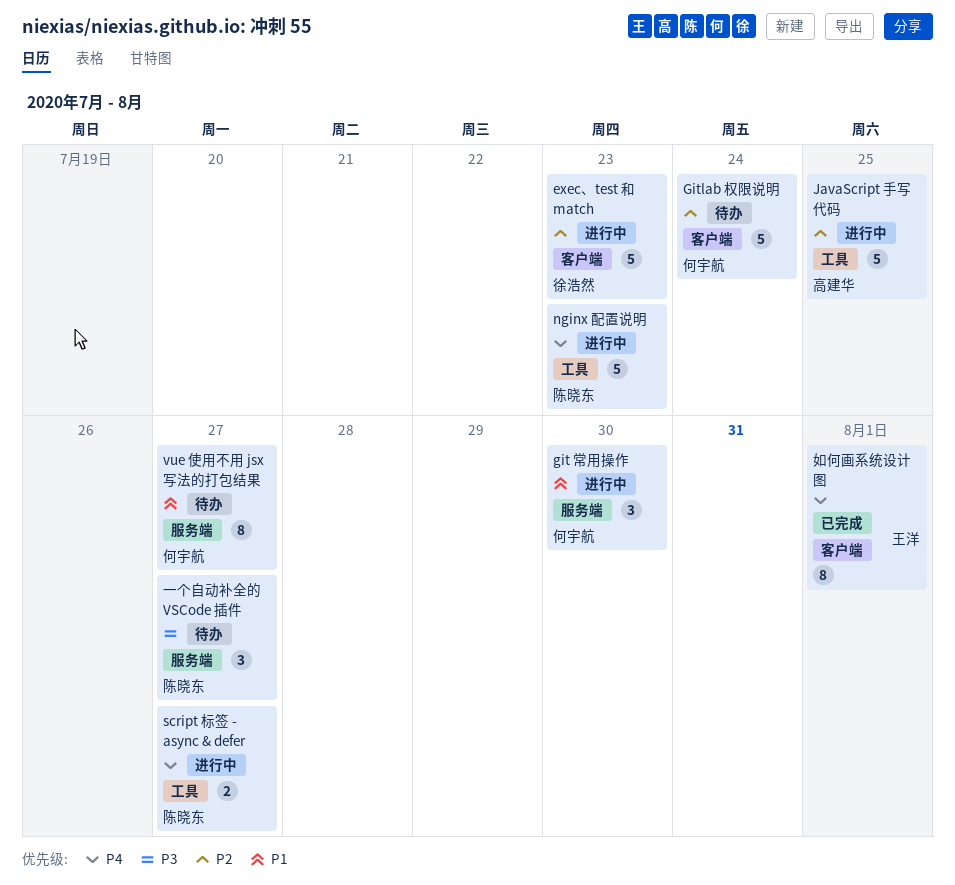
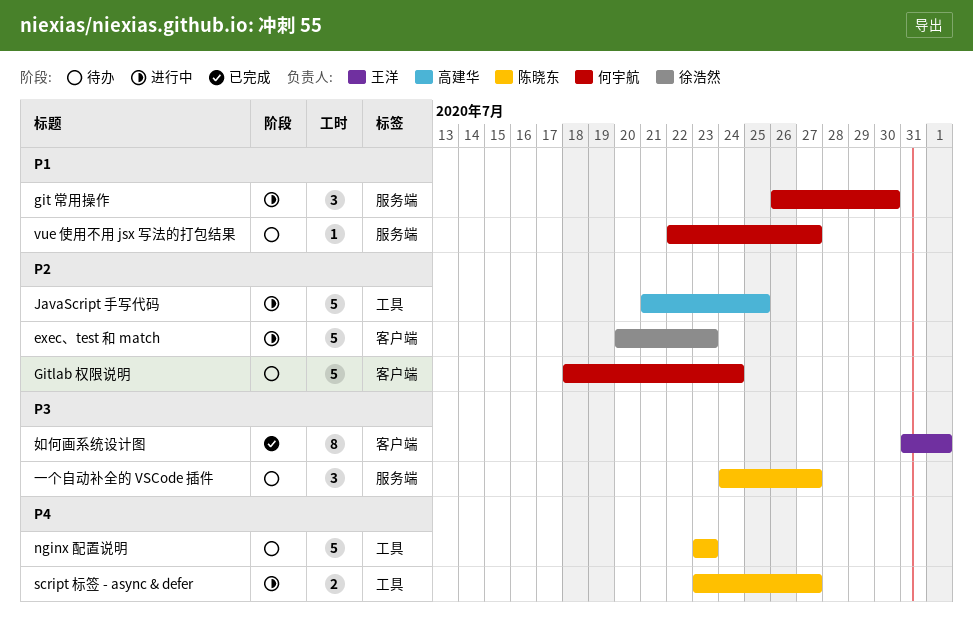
nginx 配置说明, status: 进行中 -> 待办
vue 使用不用 jsx 写法的打包结果, estimate: 8 -> 1
如何画系统设计图, priority: P4 -> P3

